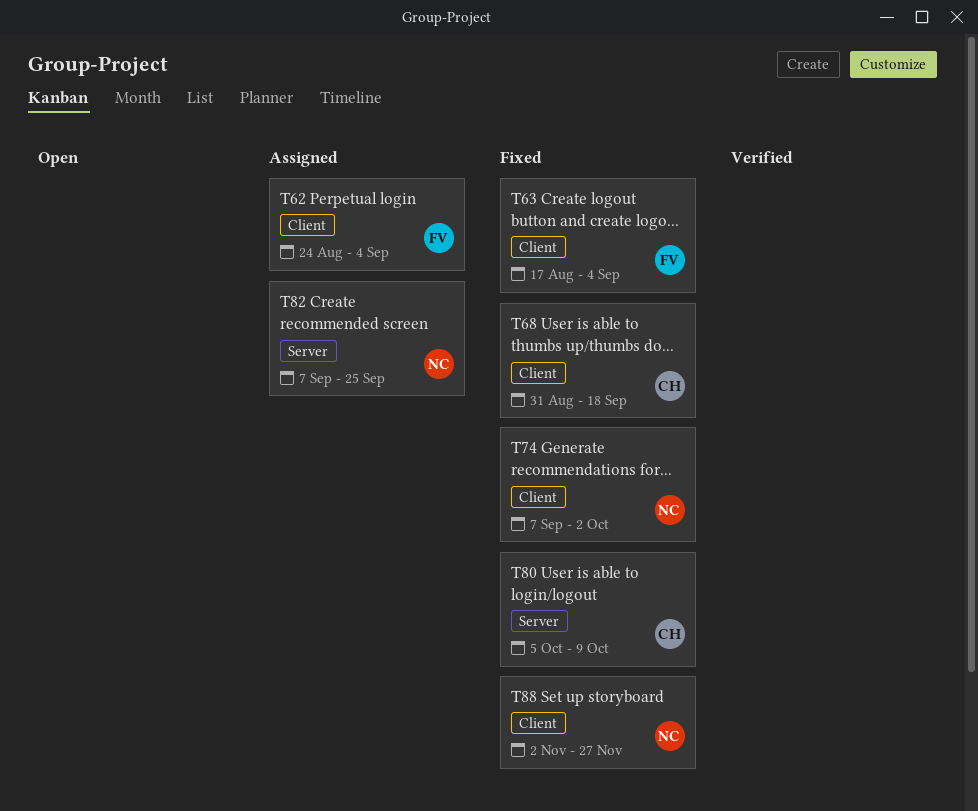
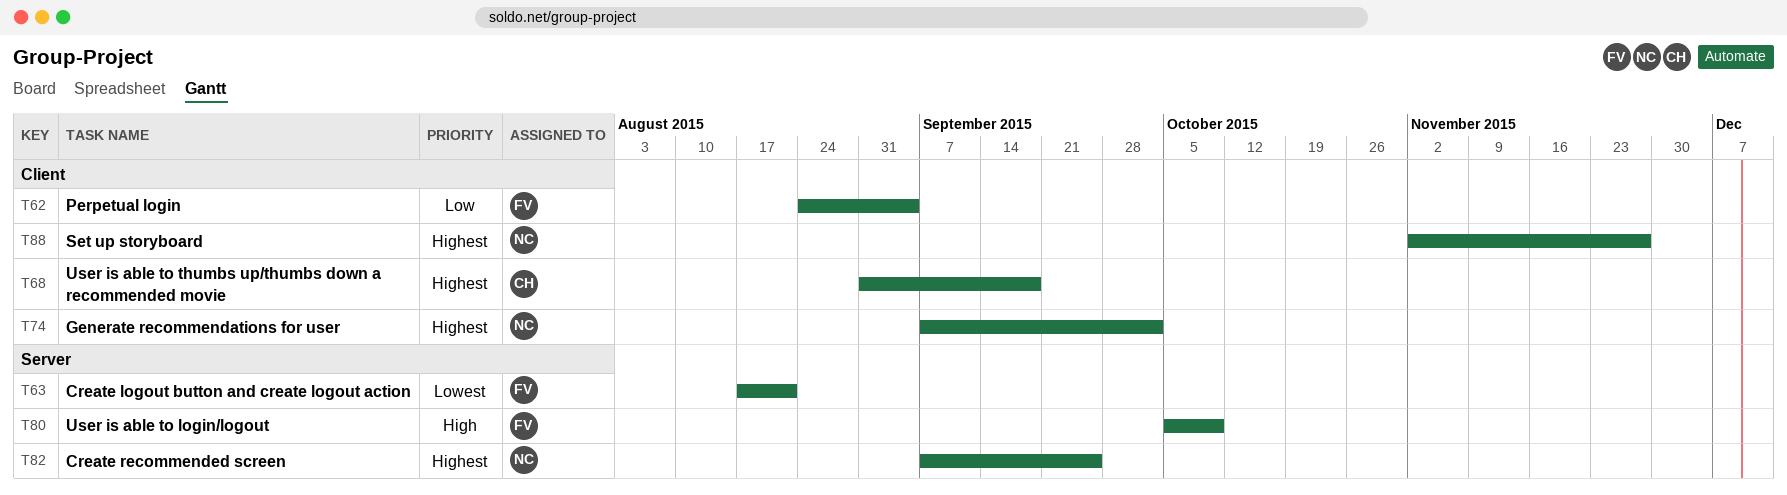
T63, label: Client -> Server
T63, due: Sep 4 -> Aug 21
T80, owner: CH -> FV

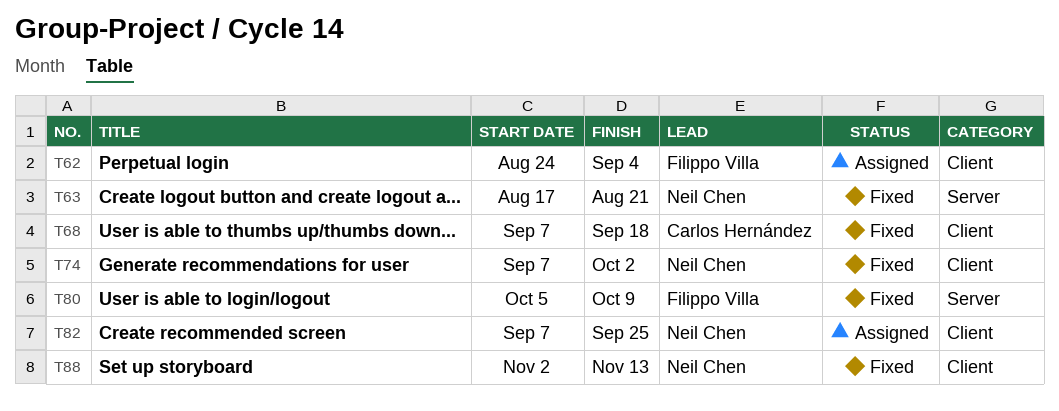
T63, owner: Filippo Villa -> Neil Chen
T68, start: Aug 31 -> Sep 7
T82, label: Server -> Client
T88, due: Nov 27 -> Nov 13

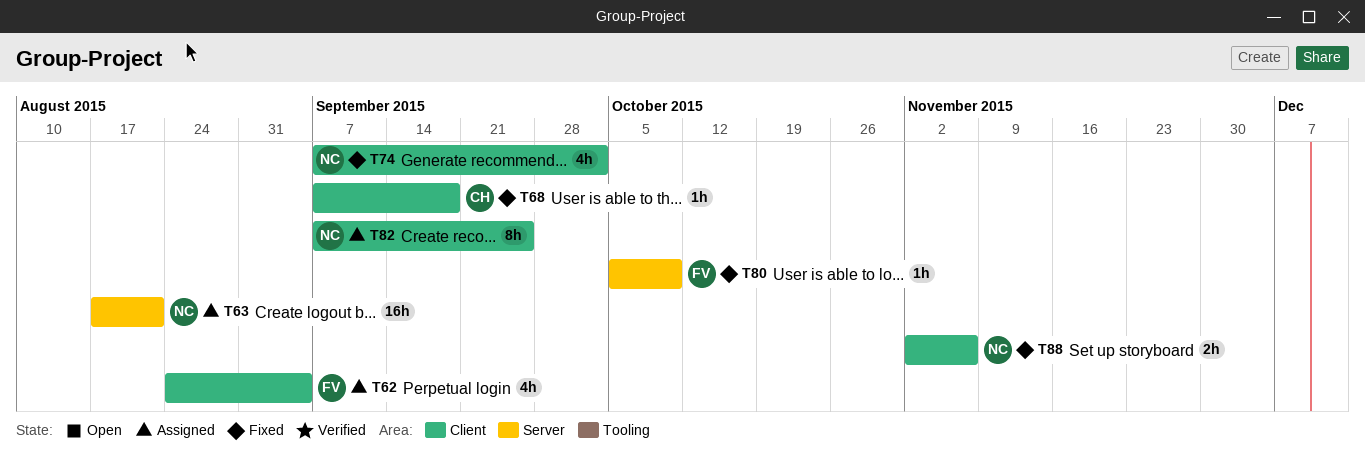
T63, status: Fixed -> Assigned
T88, due: Nov 13 -> Nov 6

